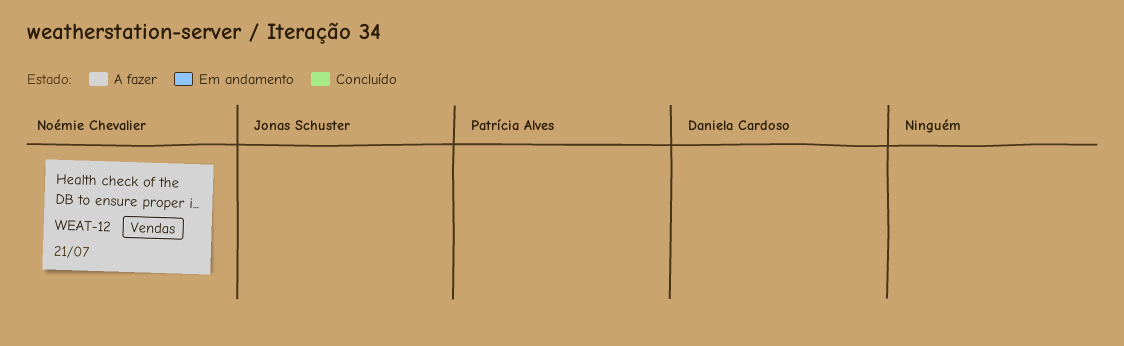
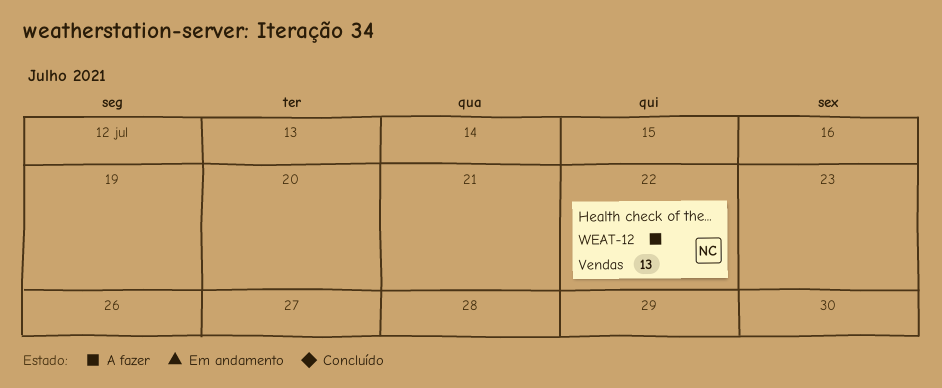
WEAT-12, due: Jul 21 -> Jul 22

